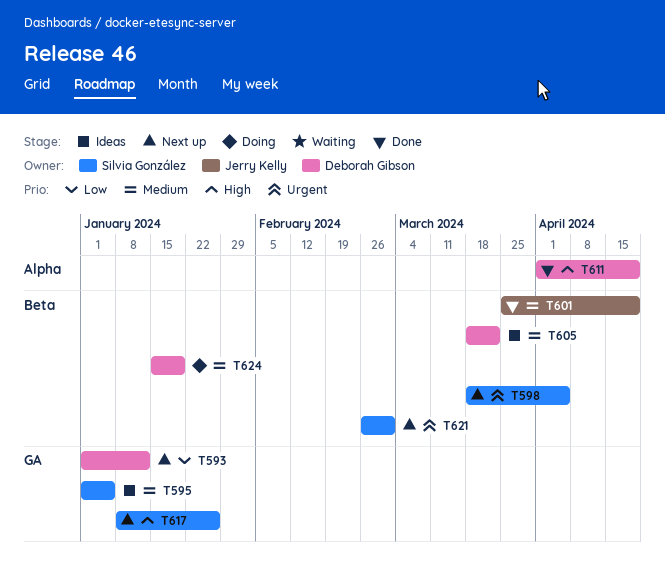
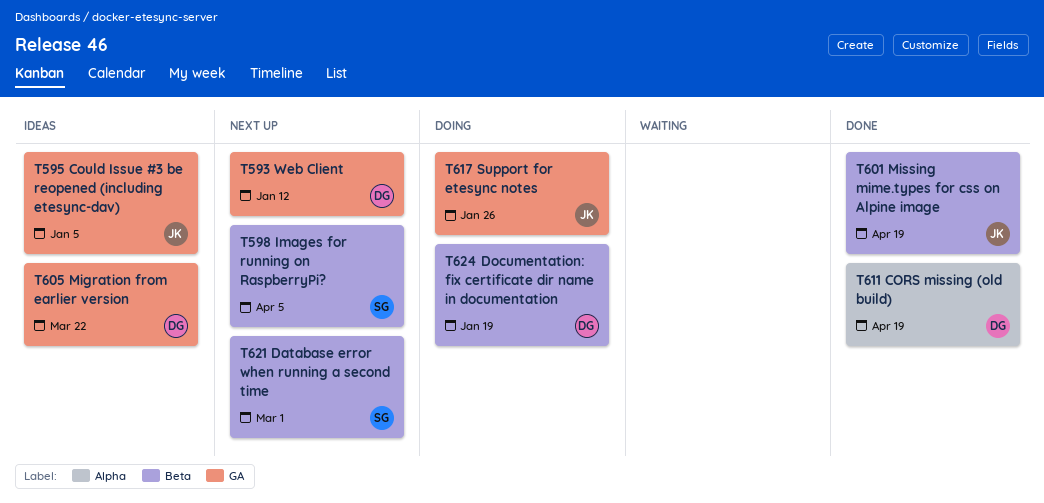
T595, owner: Silvia González -> Jerry Kelly
T605, label: Beta -> GA
T617, status: Next up -> Doing
T617, owner: Silvia González -> Jerry Kelly

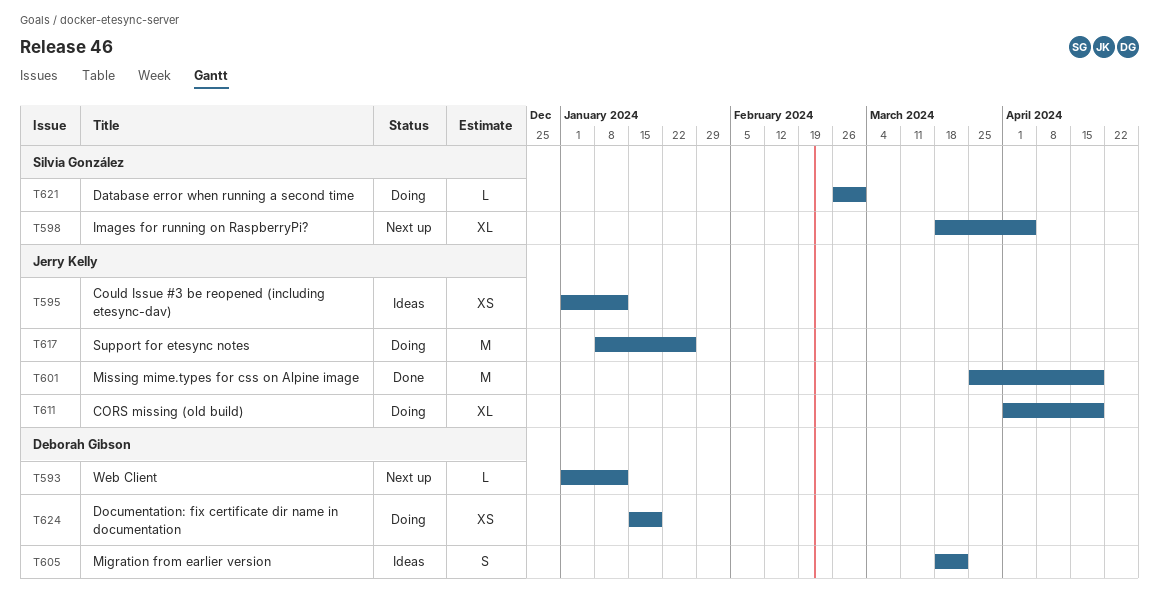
T595, due: Jan 5 -> Jan 12
T611, status: Done -> Doing
T611, owner: Deborah Gibson -> Jerry Kelly
T621, status: Next up -> Doing

